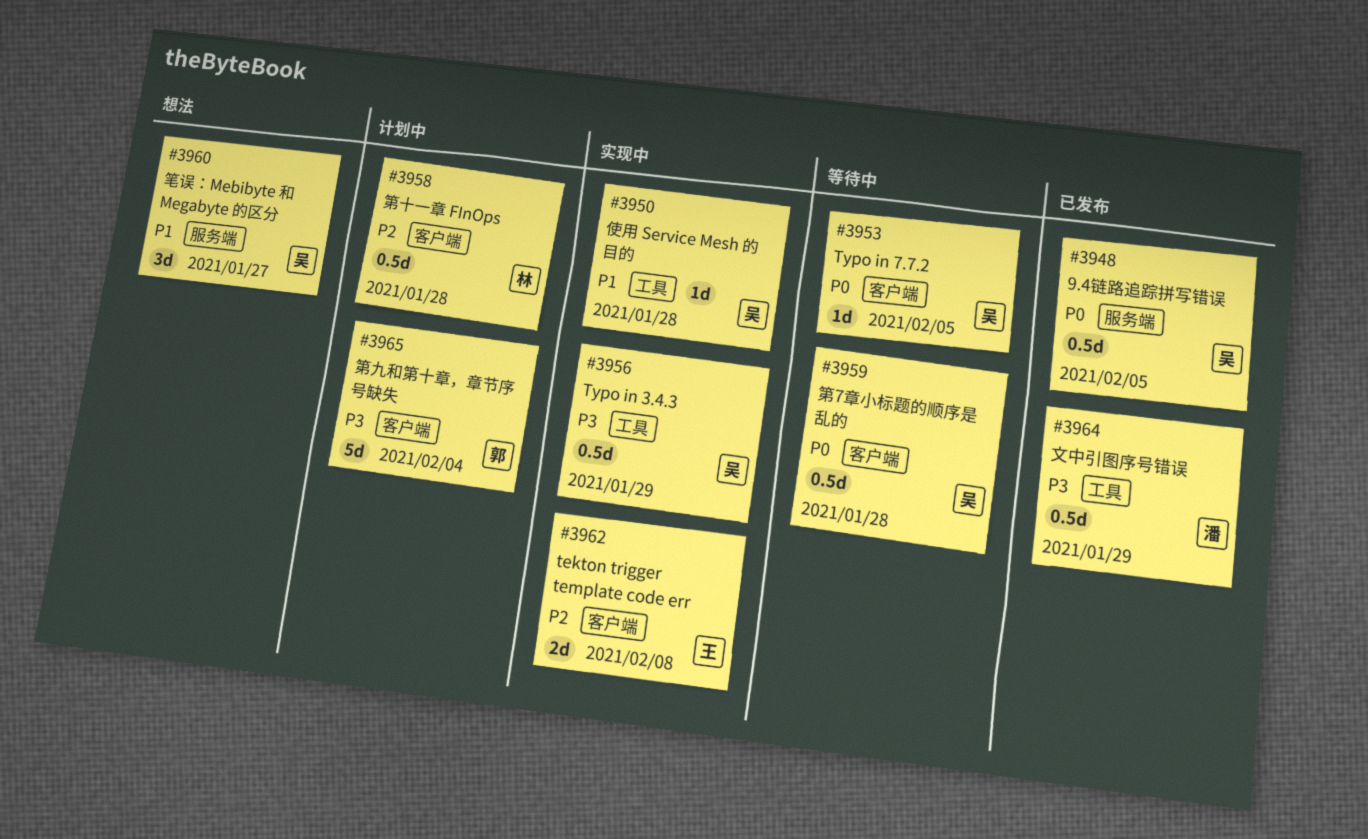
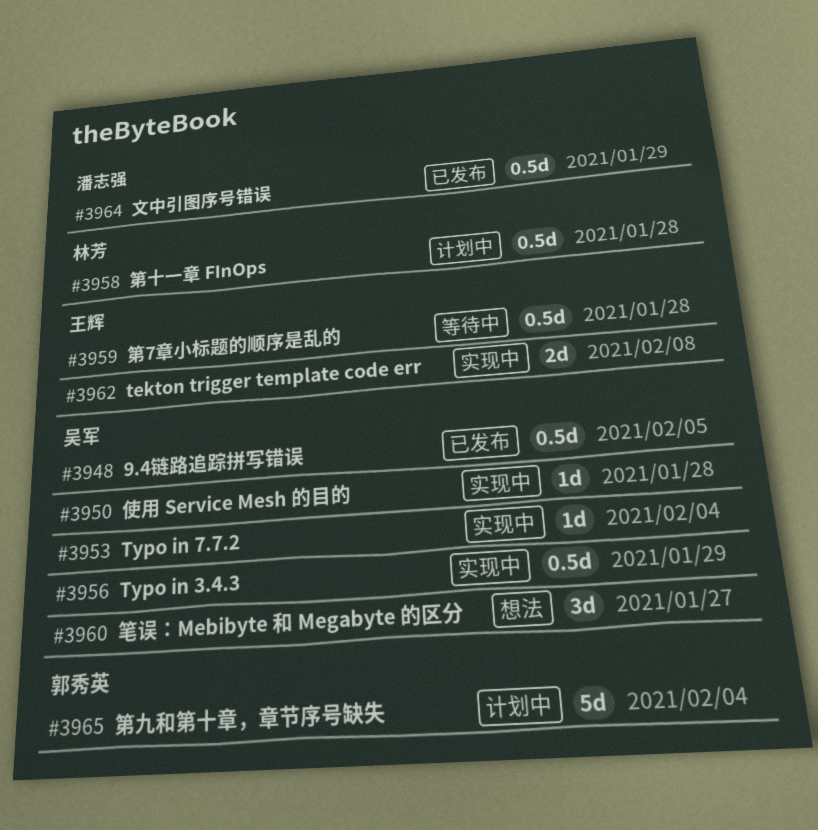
#3953, status: 等待中 -> 实现中
#3953, due: Feb 5 -> Feb 4
#3959, owner: 吴军 -> 王辉

